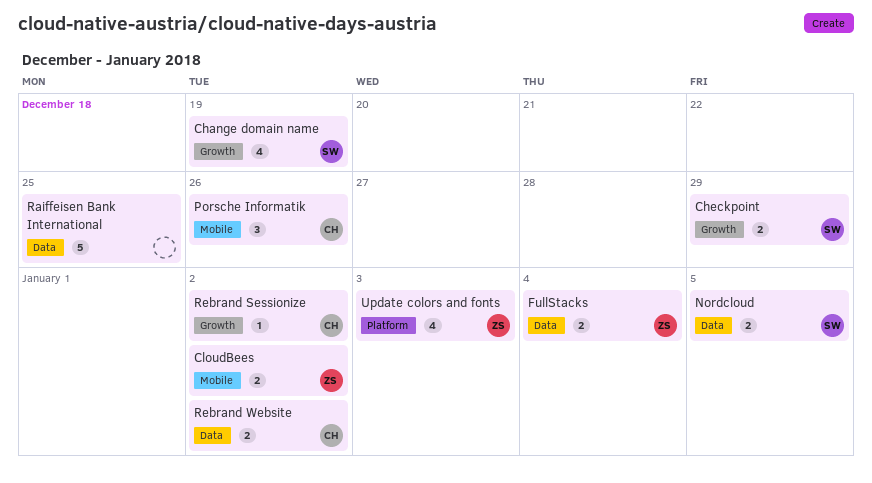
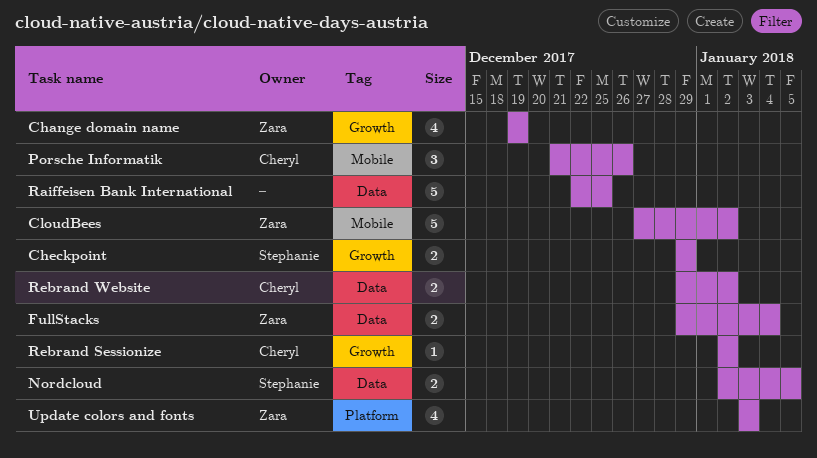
Change domain name, owner: Stephanie -> Zara
CloudBees, estimate: 2 -> 5

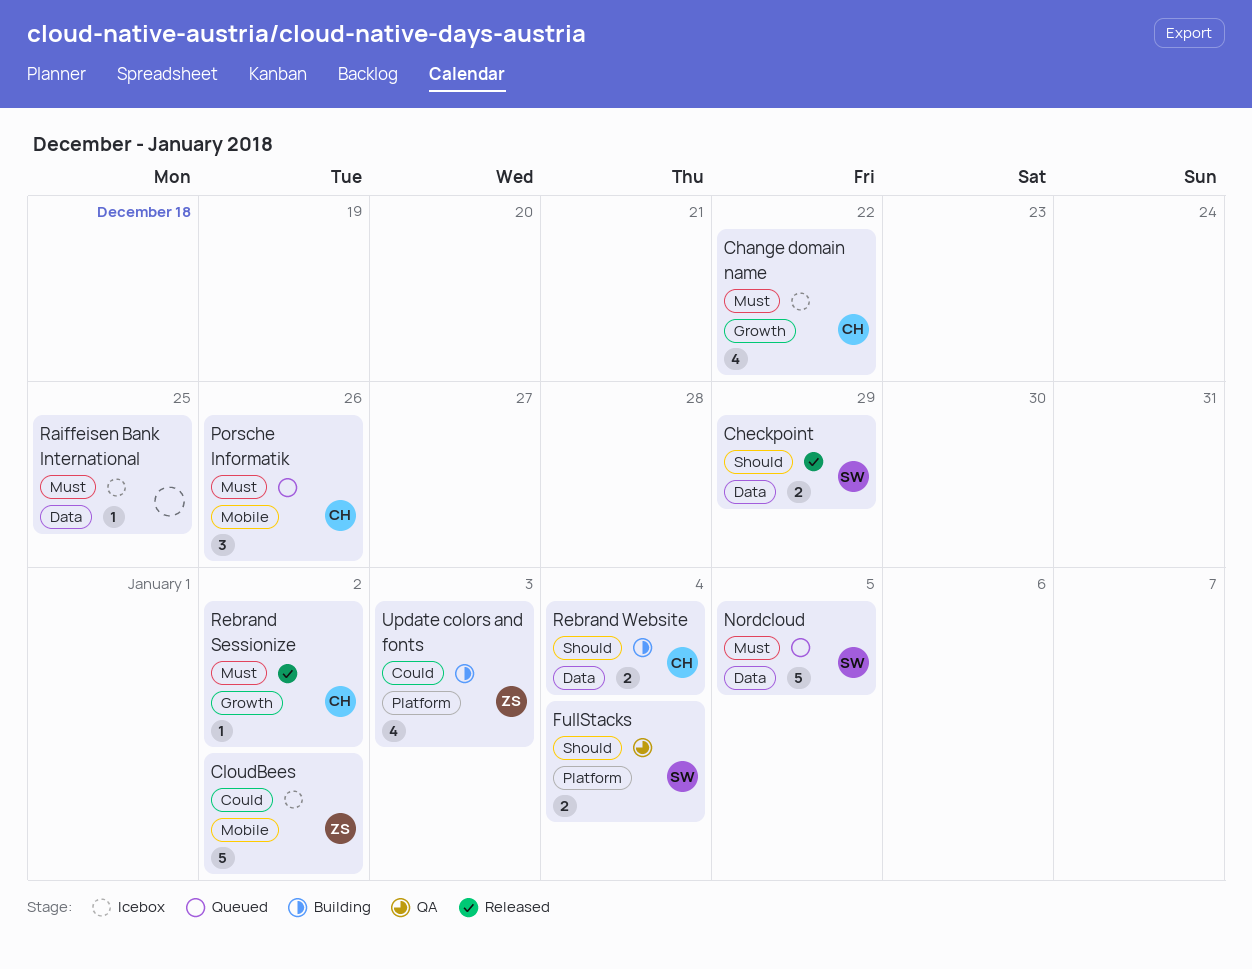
Change domain name, owner: Zara -> Cheryl
Change domain name, due: Dec 19 -> Dec 22
Checkpoint, label: Growth -> Data
FullStacks, owner: Zara -> Stephanie
FullStacks, label: Data -> Platform
Nordcloud, estimate: 2 -> 5
Raiffeisen Bank International, estimate: 5 -> 1
Rebrand Website, due: Jan 2 -> Jan 4

